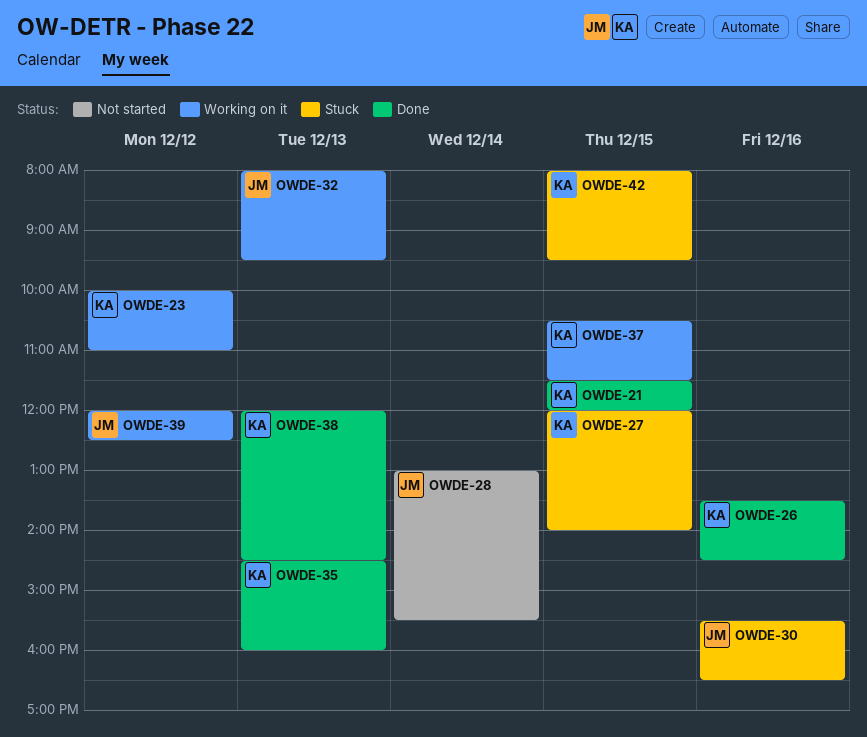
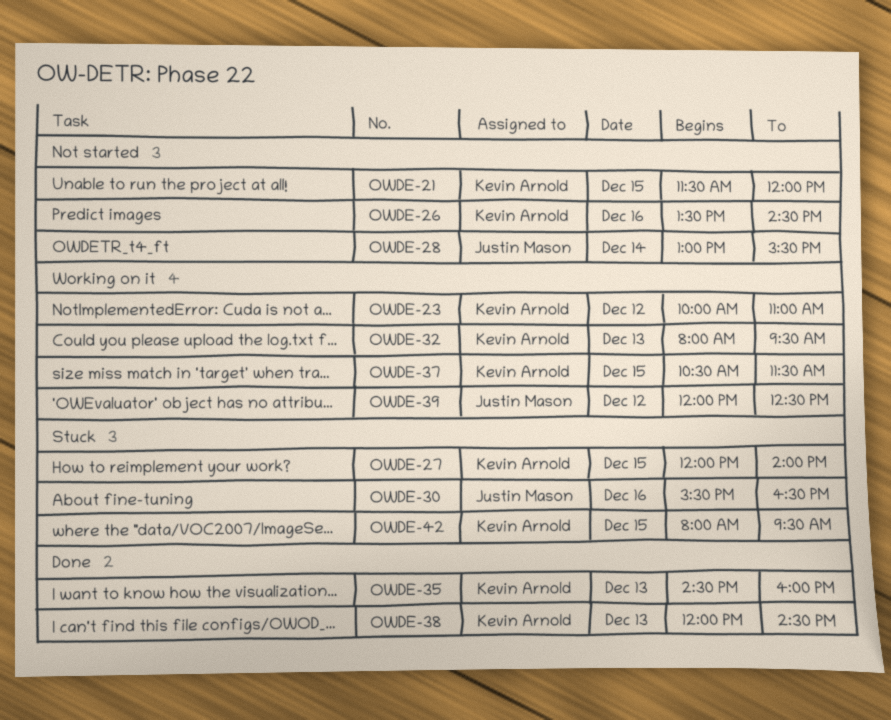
OWDE-21, status: Done -> Not started
OWDE-26, status: Done -> Not started
OWDE-32, owner: Justin Mason -> Kevin Arnold

